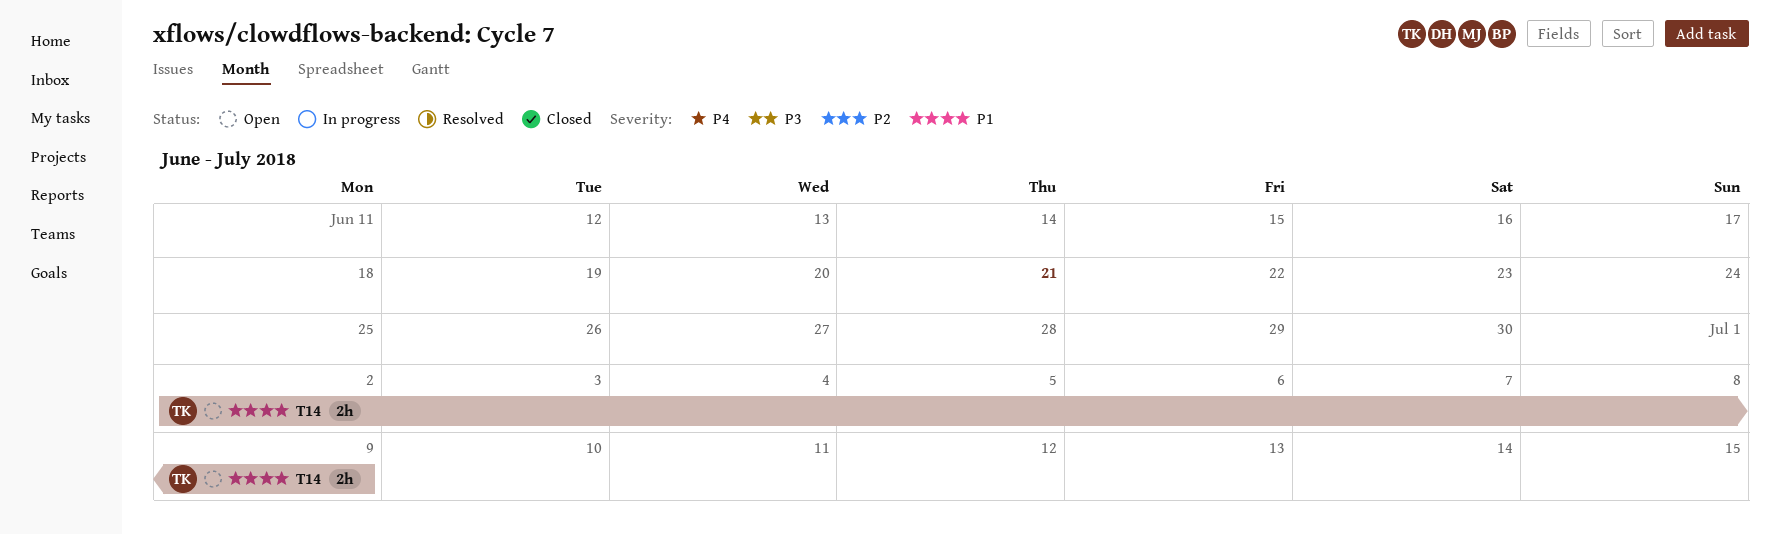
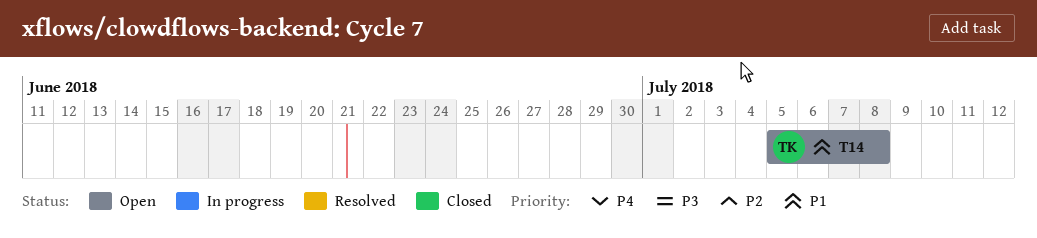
T14, start: Jul 2 -> Jul 5
T14, due: Jul 9 -> Jul 8

